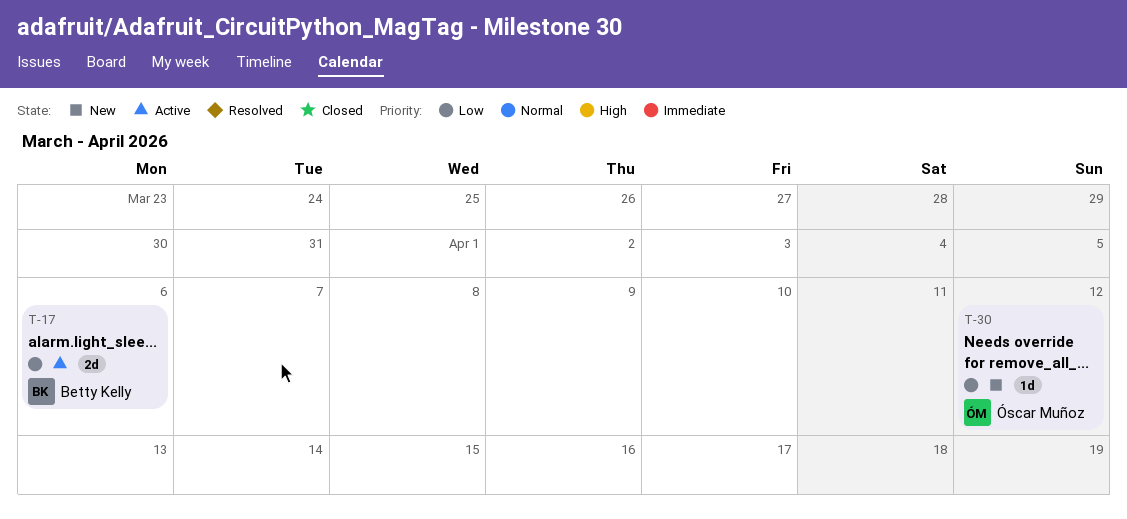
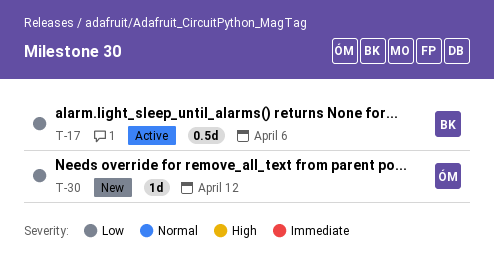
T-17, estimate: 2d -> 0.5d

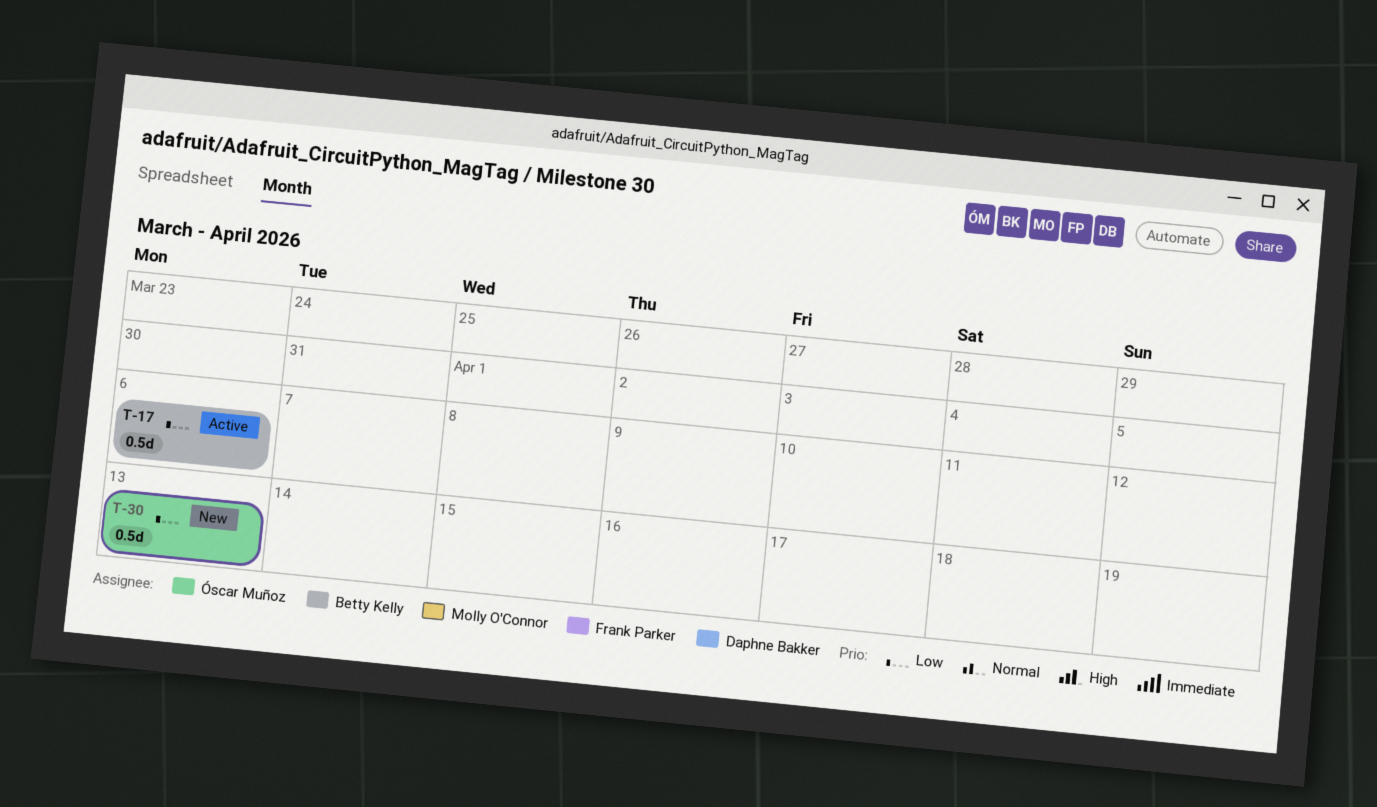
T-30, estimate: 1d -> 0.5d
T-30, due: Apr 12 -> Apr 13

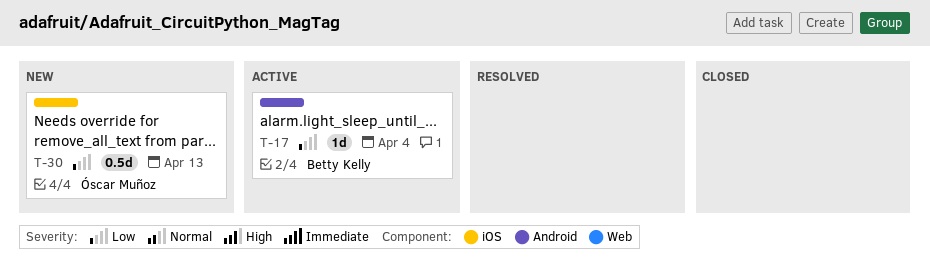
T-17, estimate: 0.5d -> 1d
T-17, due: Apr 6 -> Apr 4

